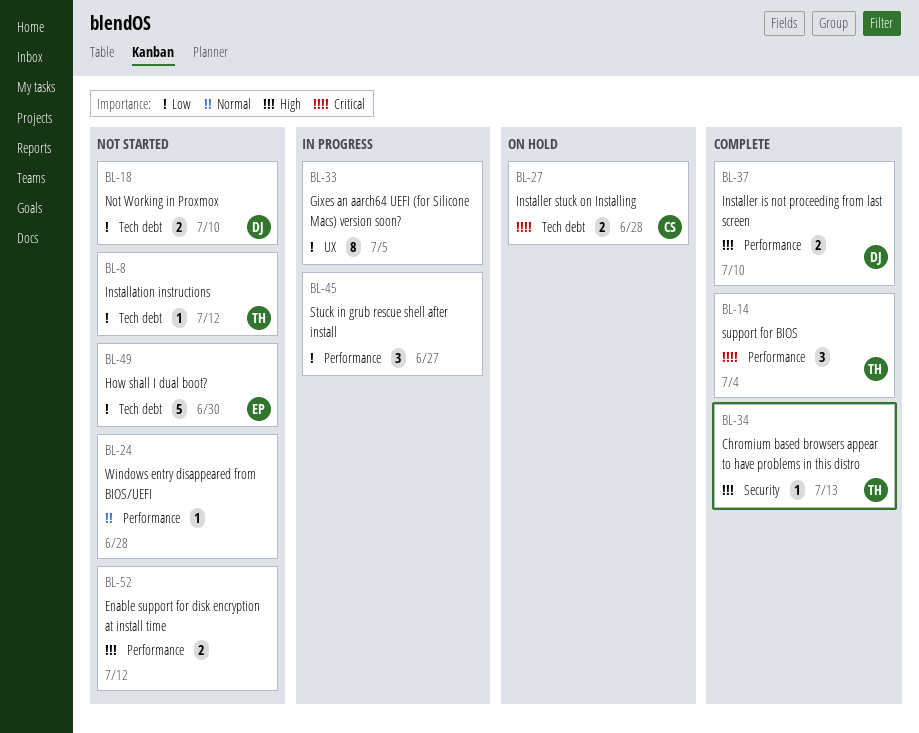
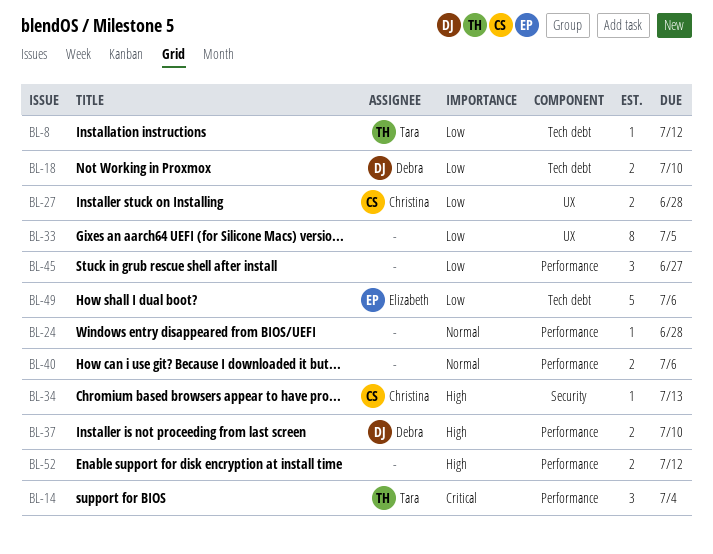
BL-27, priority: Critical -> Low
BL-27, label: Tech debt -> UX
BL-34, owner: Tara -> Christina
BL-40: none -> present
BL-49, due: Jun 30 -> Jul 6

